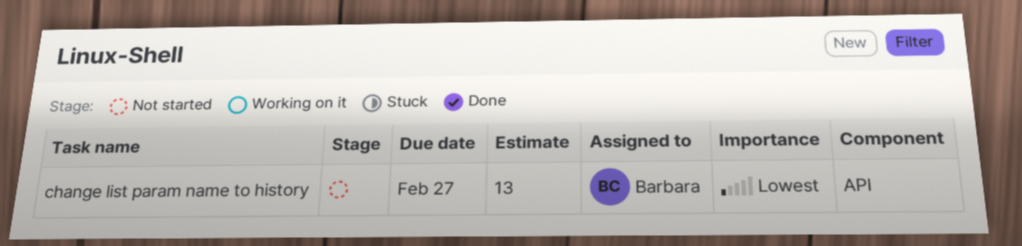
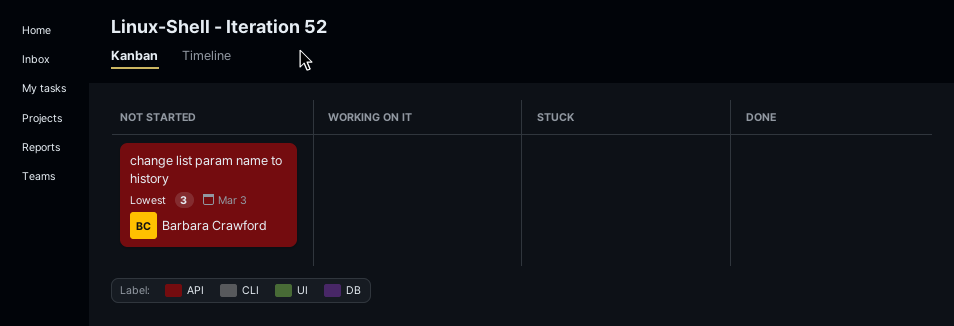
change list param name to history, estimate: 13 -> 3
change list param name to history, due: Feb 27 -> Mar 3

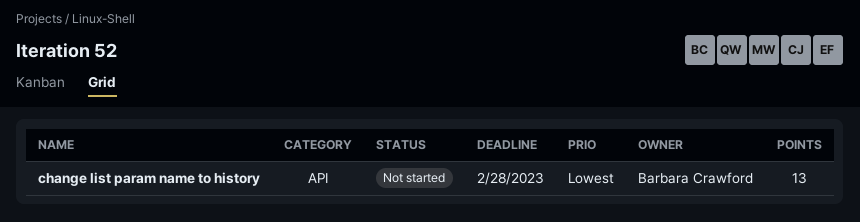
change list param name to history, estimate: 3 -> 13
change list param name to history, due: Mar 3 -> Feb 28

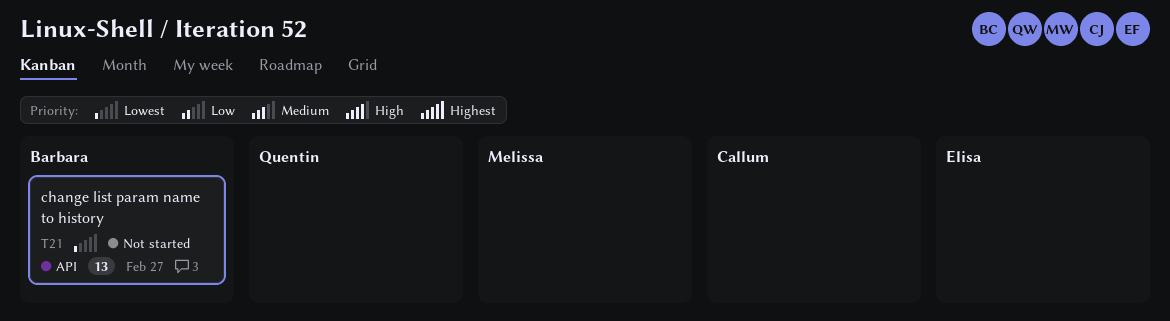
change list param name to history, due: Feb 28 -> Feb 27

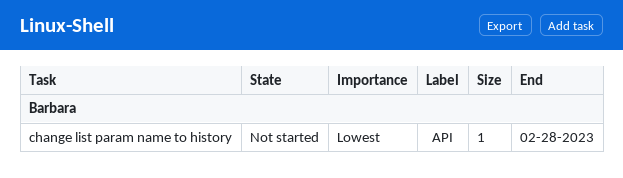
change list param name to history, estimate: 13 -> 1
change list param name to history, due: Feb 27 -> Feb 28

